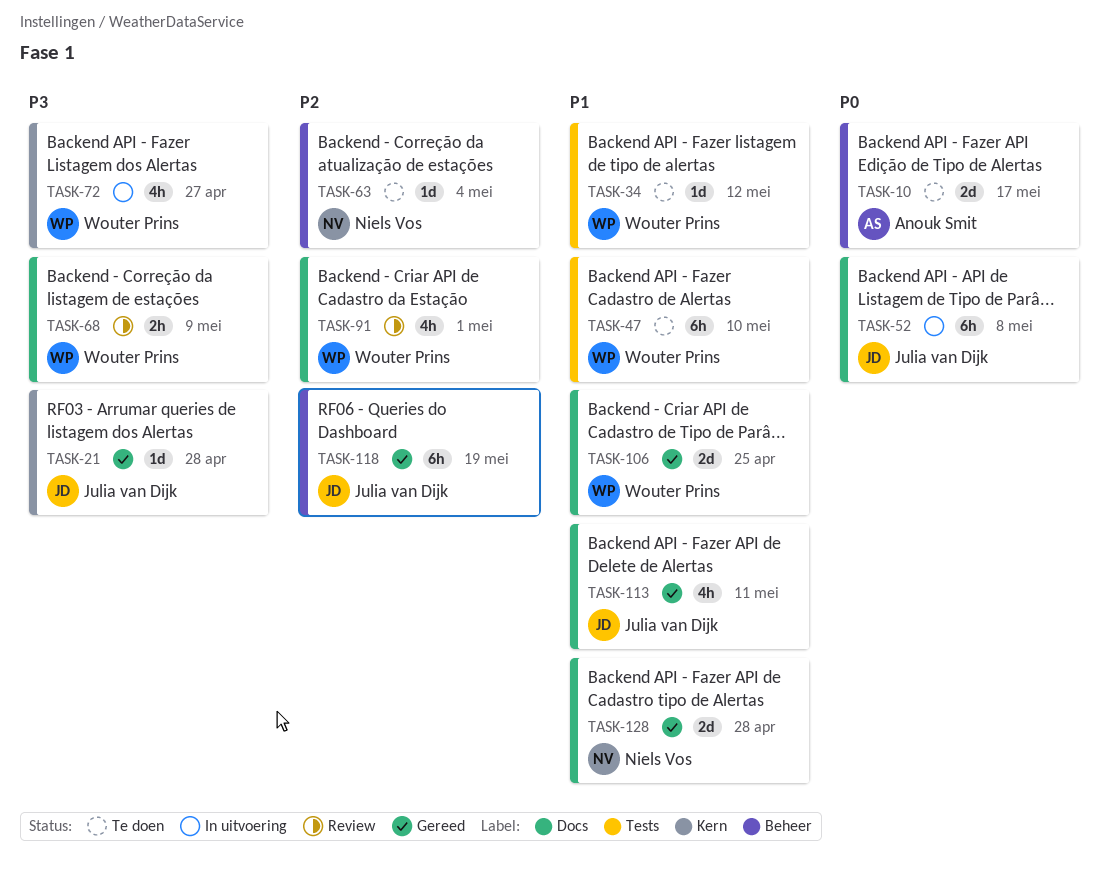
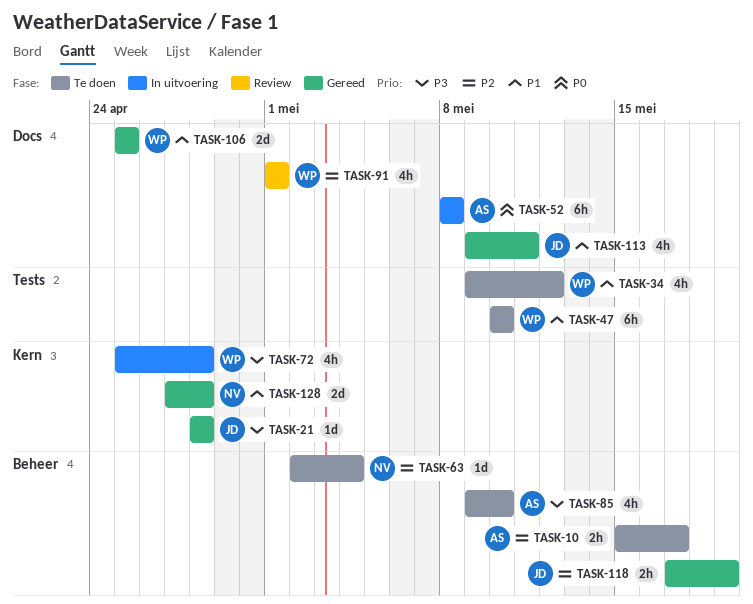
TASK-10, priority: P0 -> P2
TASK-10, estimate: 2d -> 2h
TASK-34, estimate: 1d -> 4h
TASK-52, owner: Julia van Dijk -> Anouk Smit
TASK-68: present -> none
TASK-72, due: Apr 27 -> Apr 28
TASK-85: none -> present
TASK-118, estimate: 6h -> 2h
TASK-128, label: Docs -> Kern

